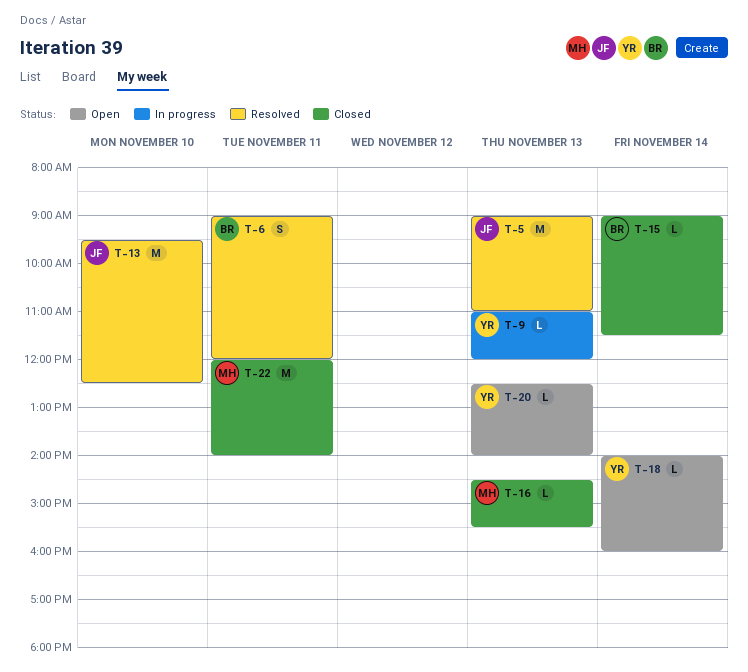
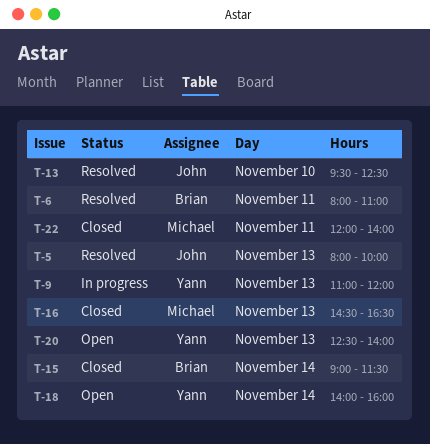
T-5, begins: 09:00 -> 08:00
T-5, ends: 11:00 -> 10:00
T-6, begins: 09:00 -> 08:00
T-6, ends: 12:00 -> 11:00
T-16, ends: 15:30 -> 16:30

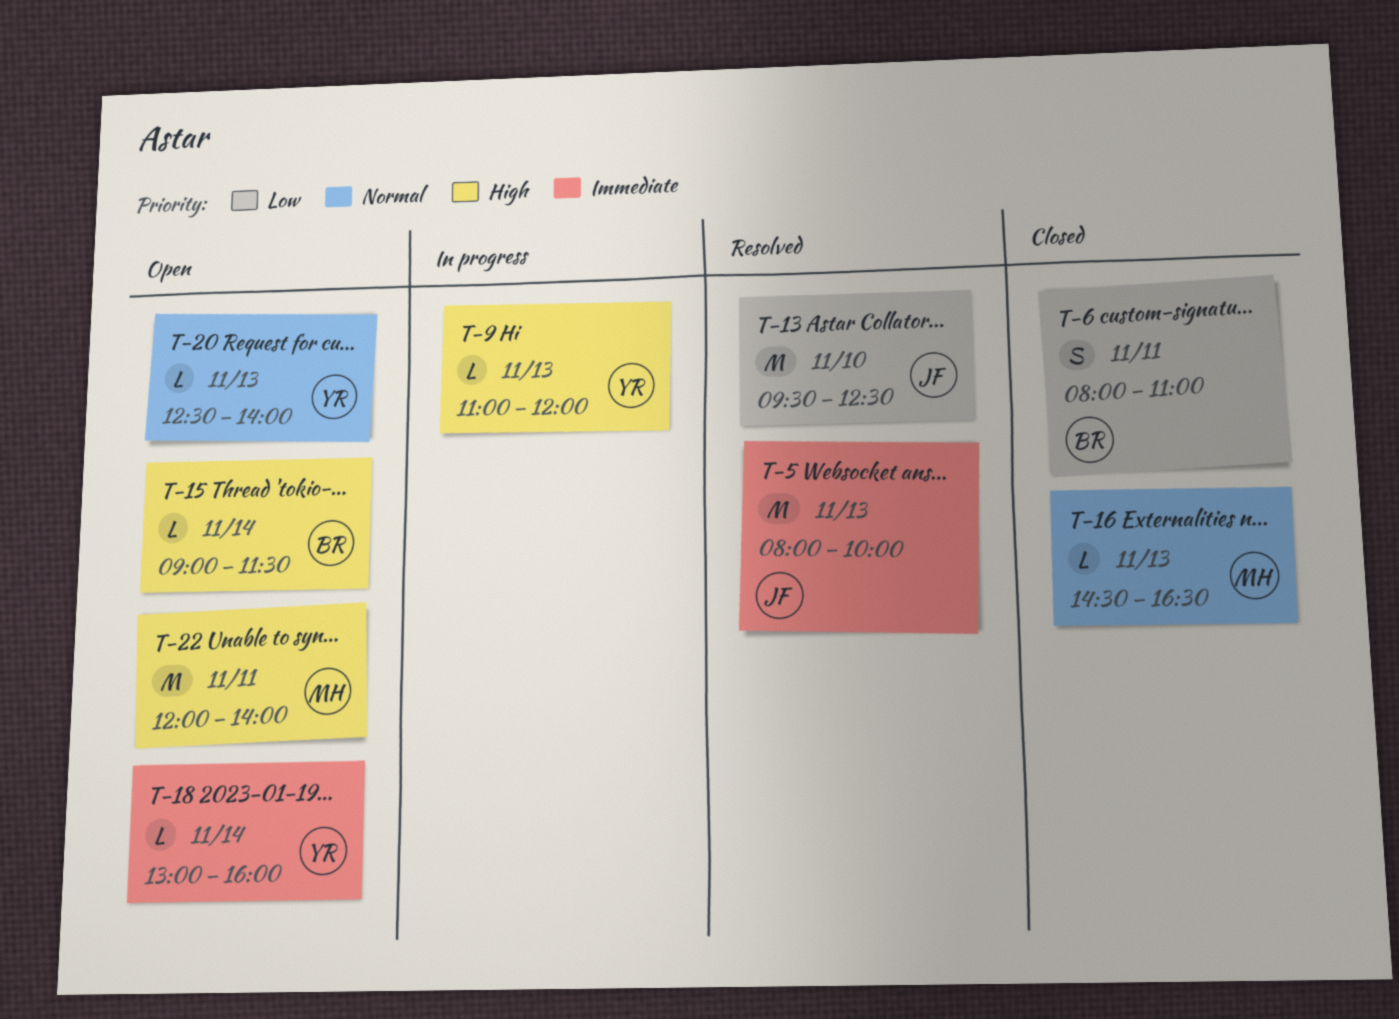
T-6, status: Resolved -> Closed
T-15, status: Closed -> Open
T-18, begins: 14:00 -> 13:00
T-22, status: Closed -> Open

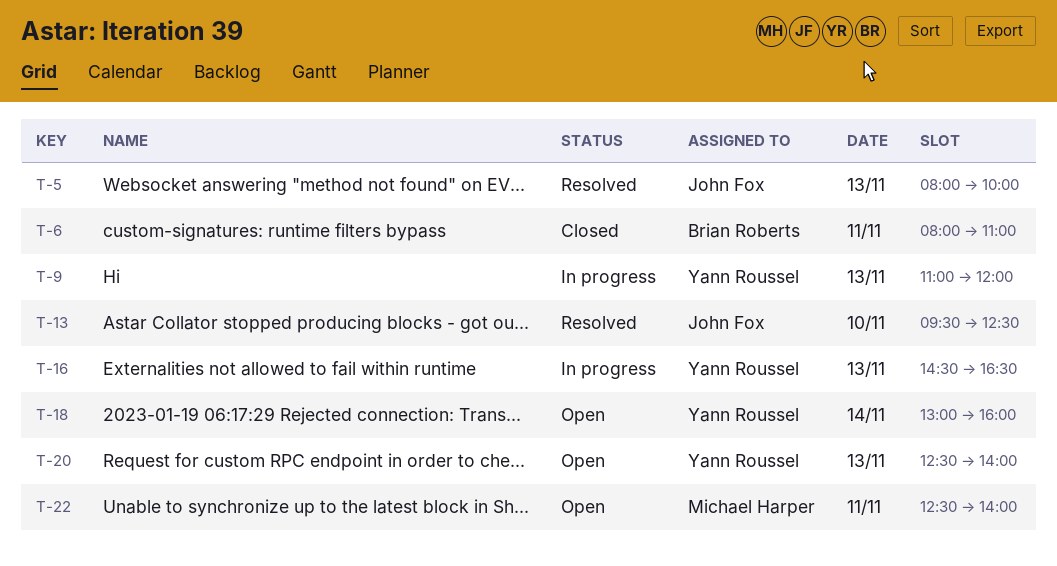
T-15: present -> none
T-16, status: Closed -> In progress
T-16, owner: Michael Harper -> Yann Roussel
T-22, begins: 12:00 -> 12:30

